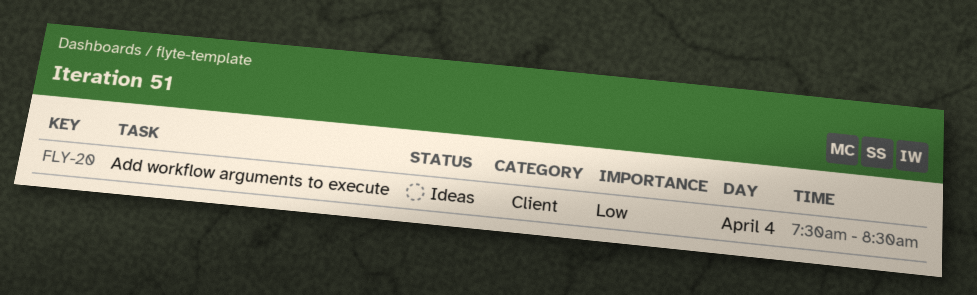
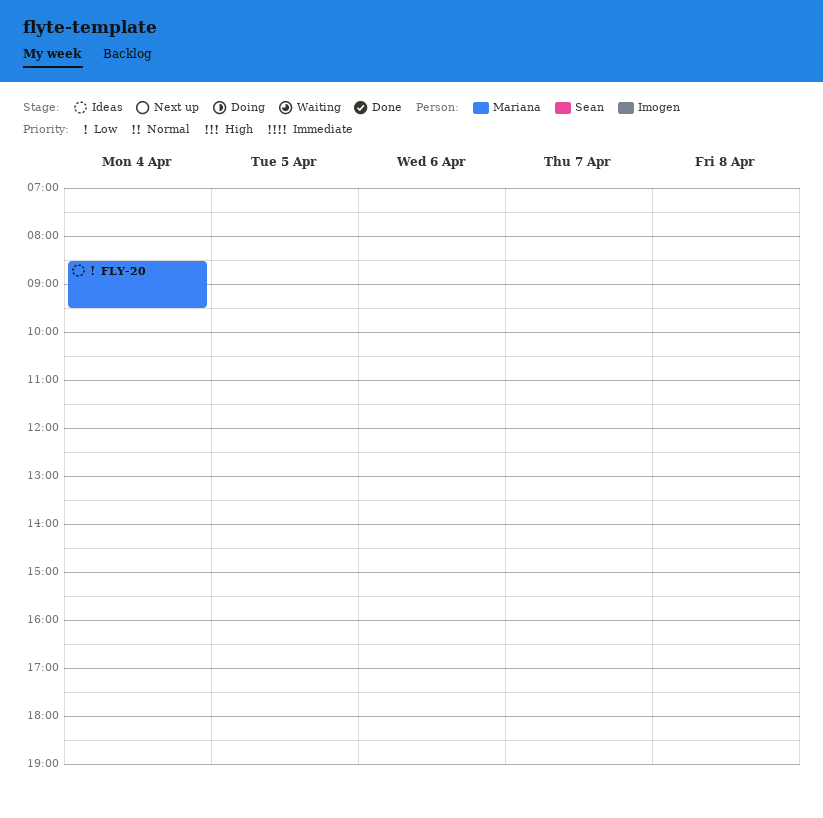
FLY-20, begins: 07:30 -> 08:30
FLY-20, ends: 08:30 -> 09:30

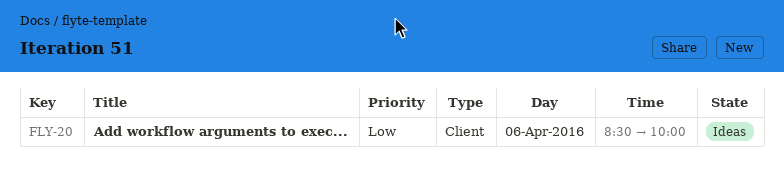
FLY-20, day: Apr 4 -> Apr 6
FLY-20, ends: 09:30 -> 10:00

